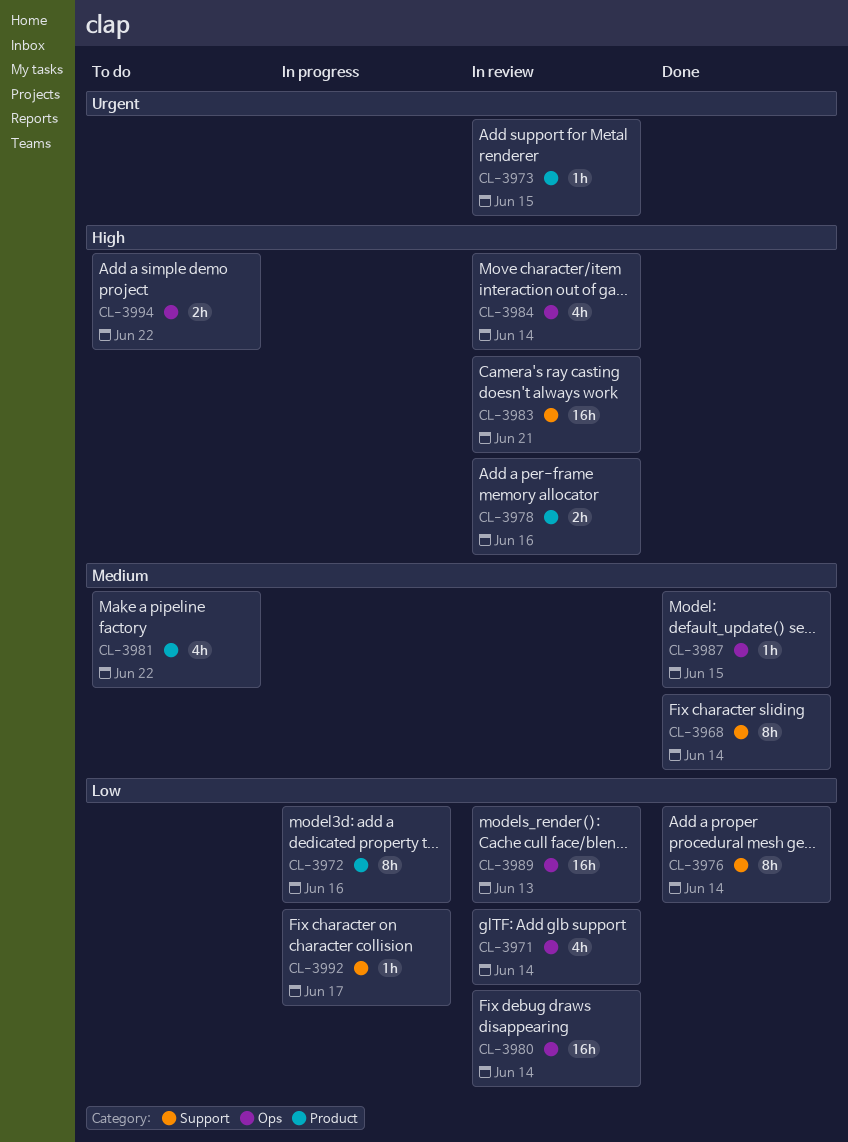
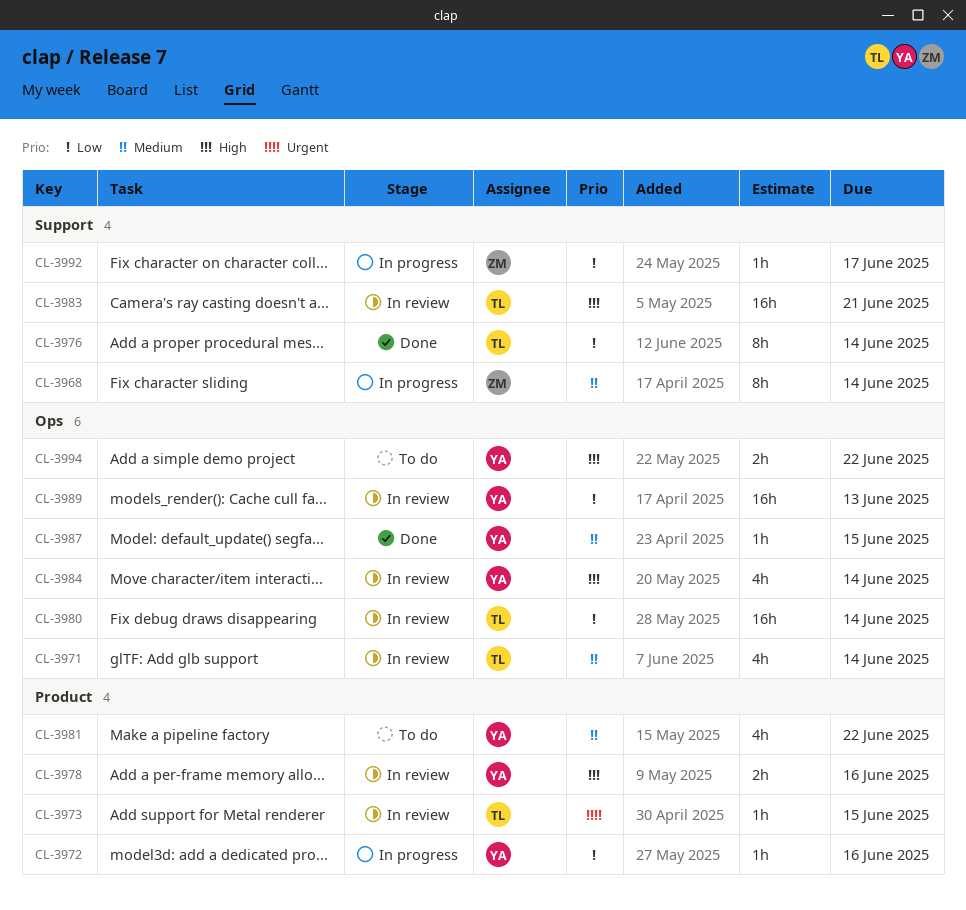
CL-3968, status: Done -> In progress
CL-3971, priority: Low -> Medium
CL-3972, estimate: 8h -> 1h

